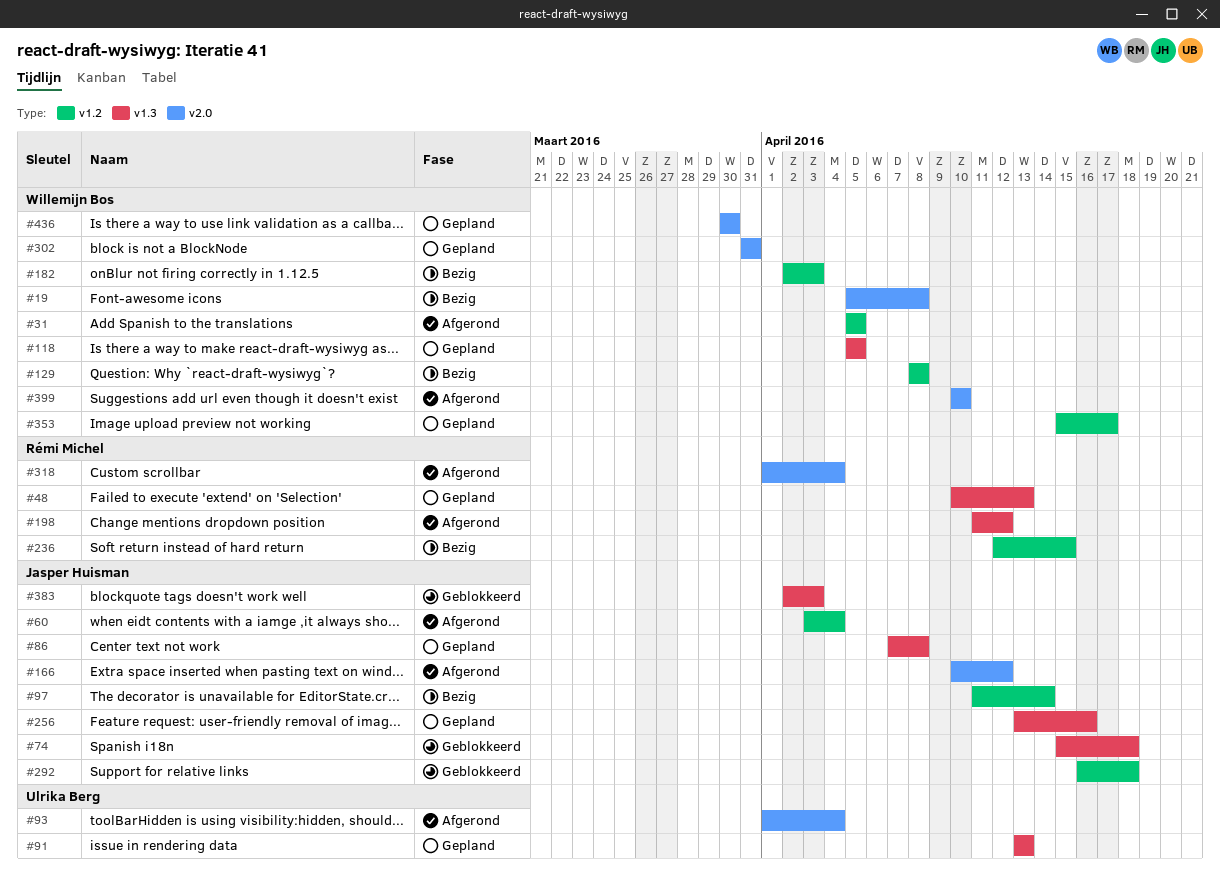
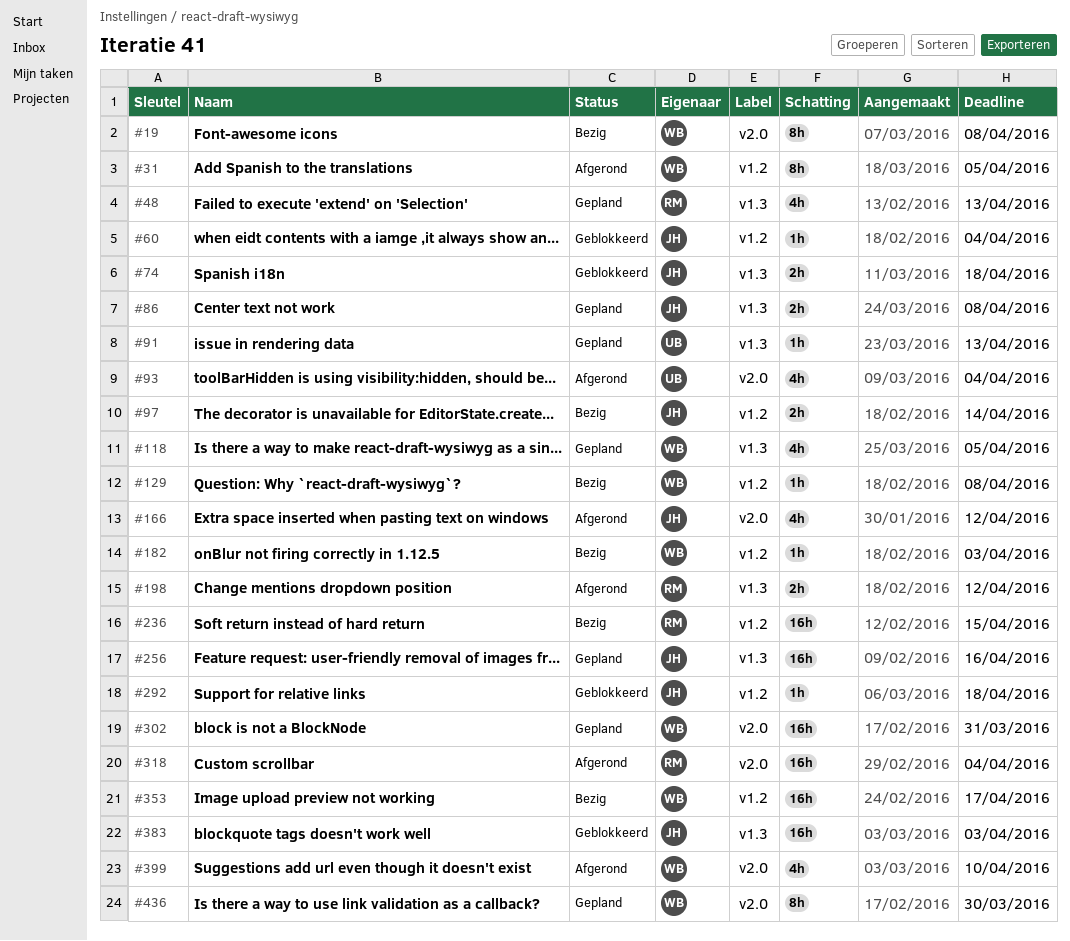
#60, status: Afgerond -> Geblokkeerd
#353, status: Gepland -> Bezig

